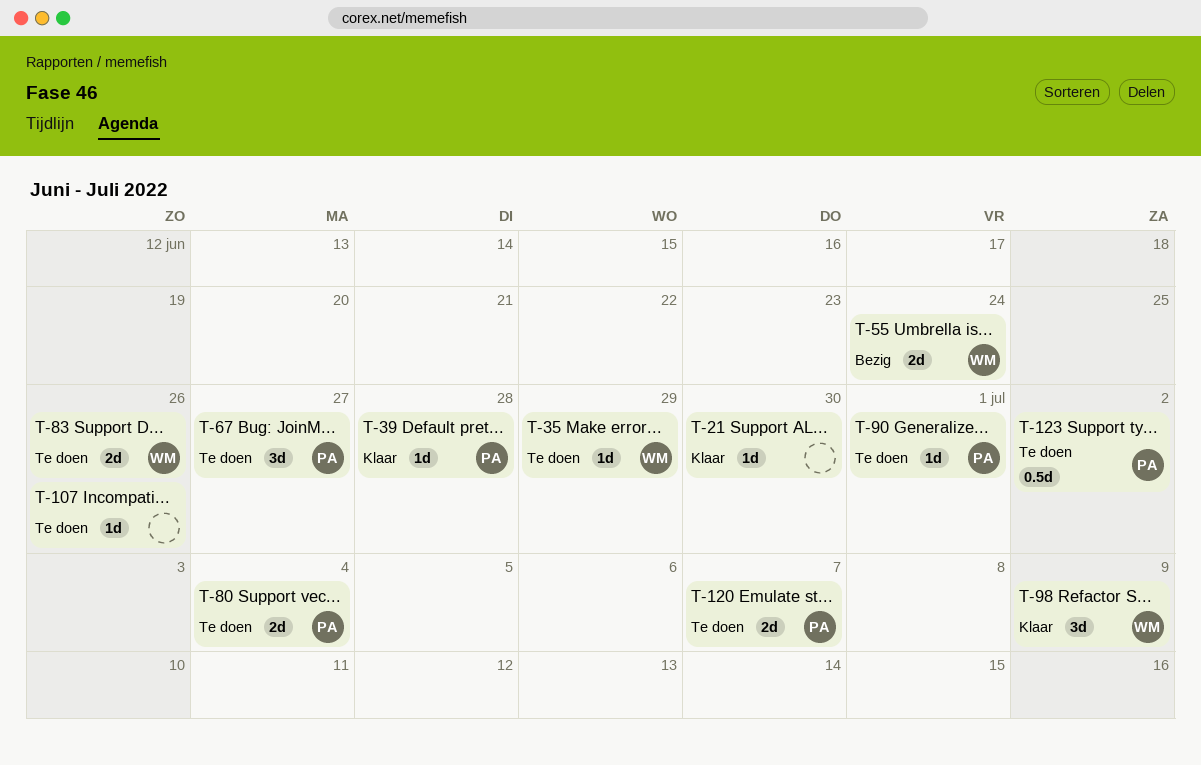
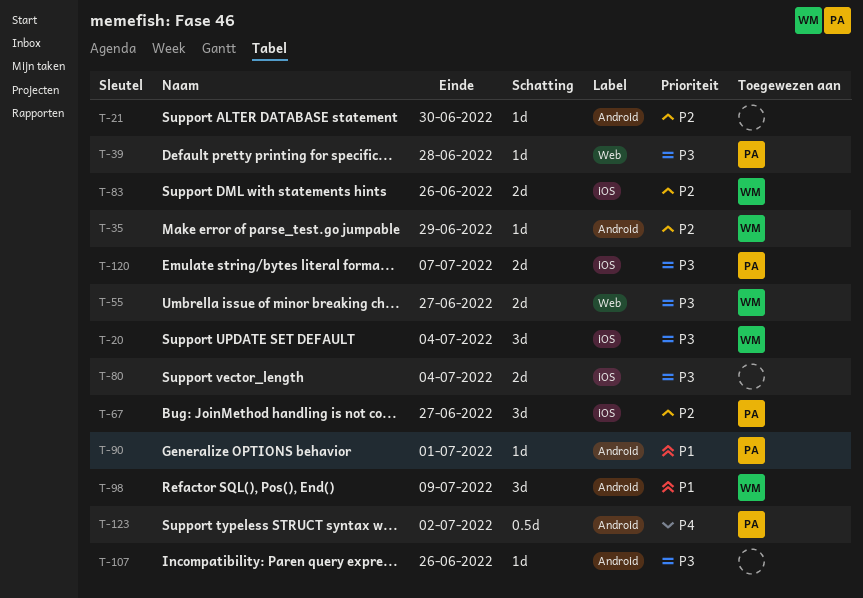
T-20: none -> present
T-55, due: Jun 24 -> Jun 27
T-80, owner: PA -> none

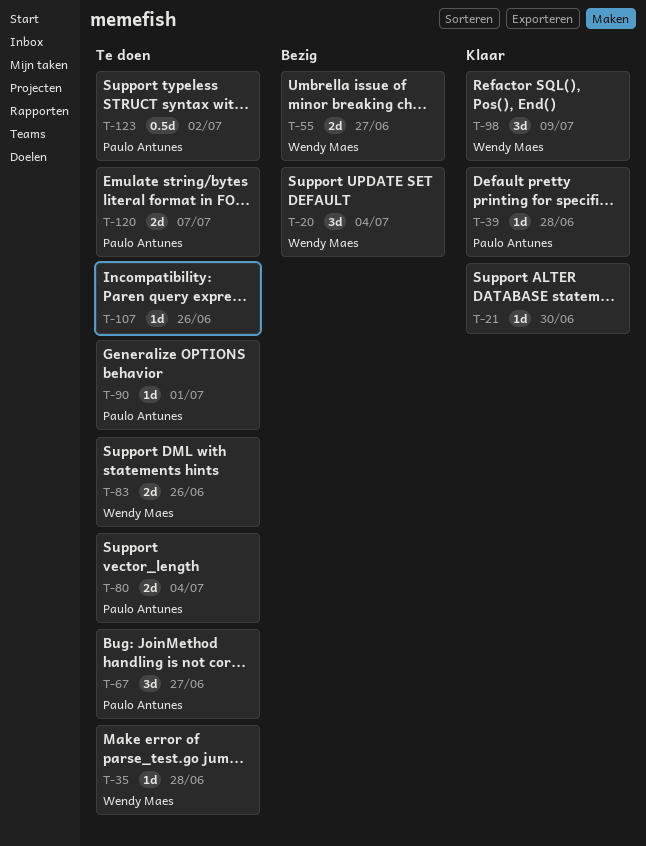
T-35, due: Jun 29 -> Jun 28
T-80, owner: none -> Paulo Antunes

